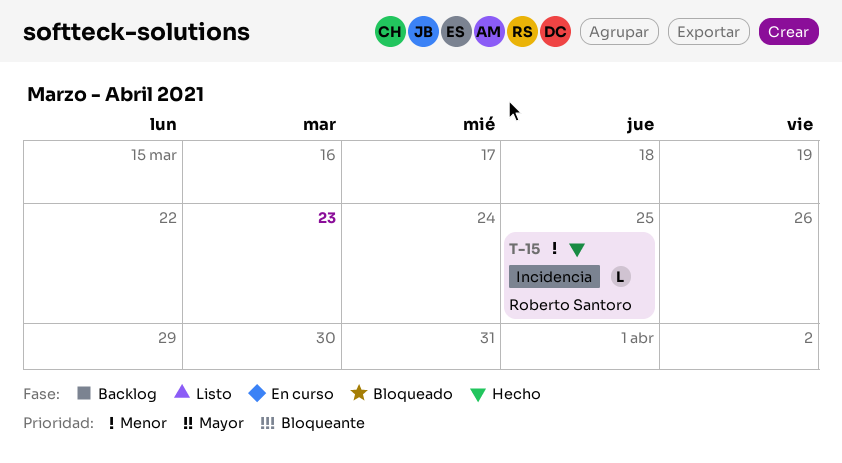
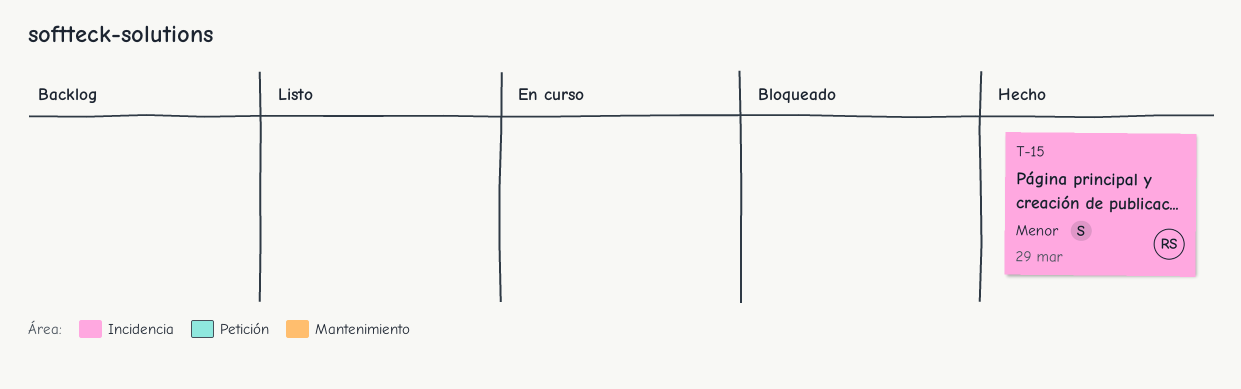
T-15, estimate: L -> S
T-15, due: Mar 25 -> Mar 29

